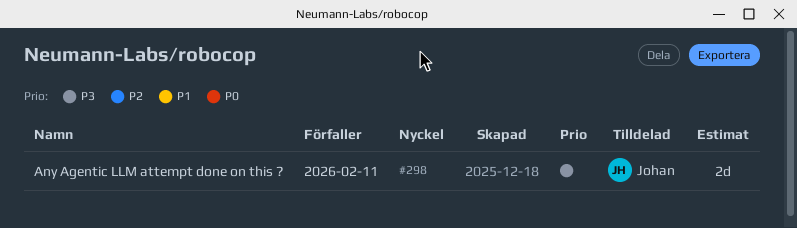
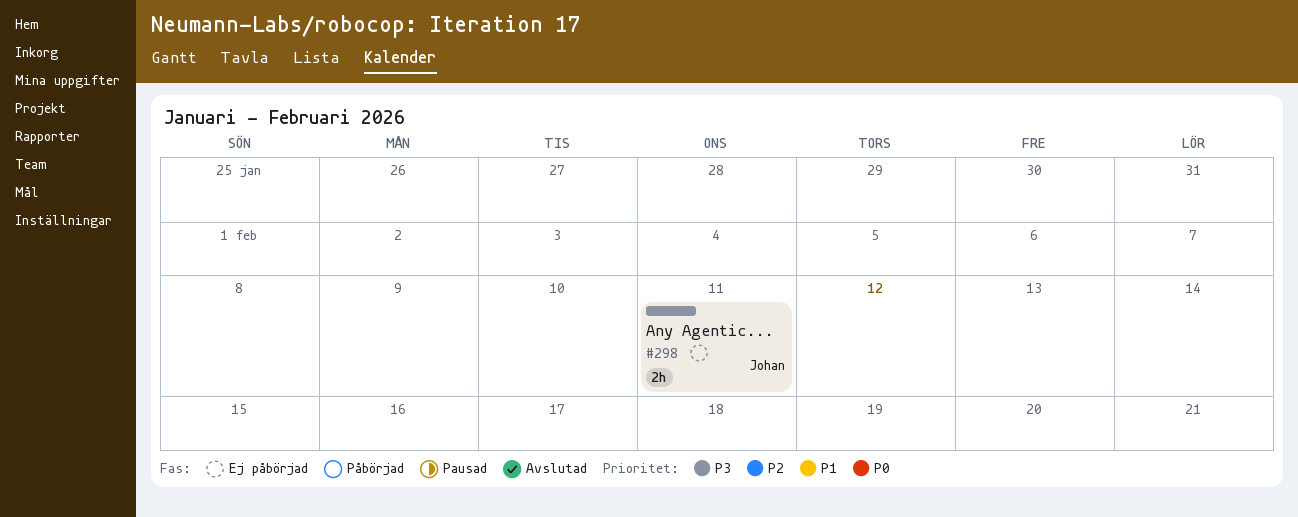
#298, estimate: 2d -> 2h

